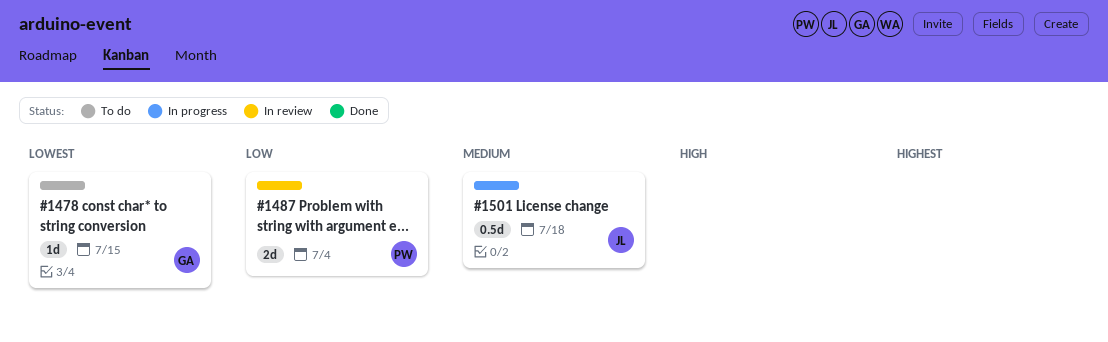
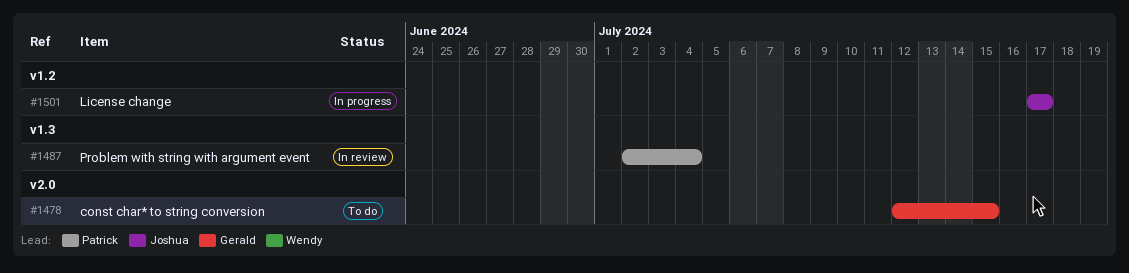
#1501, due: Jul 18 -> Jul 17

